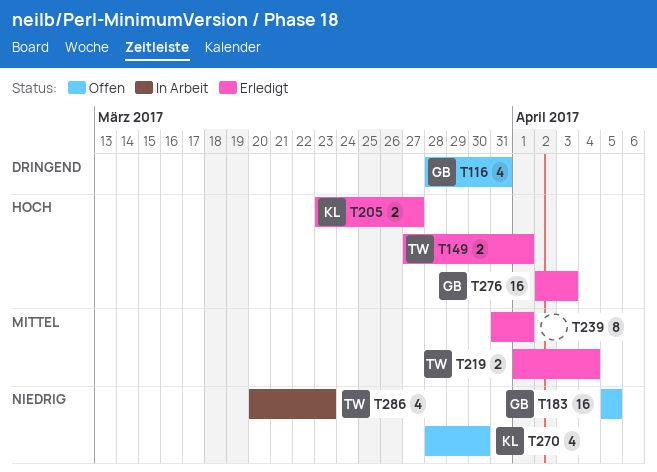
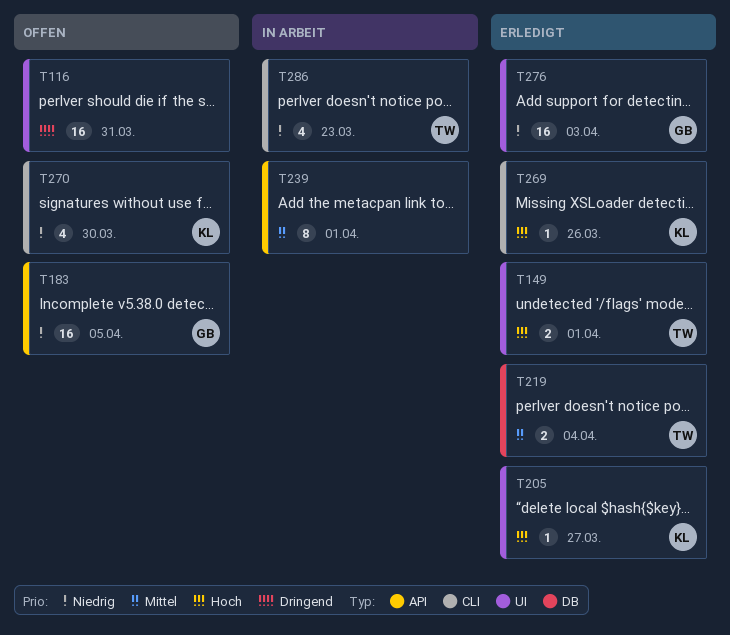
T116, owner: GB -> none
T116, estimate: 4 -> 16
T205, estimate: 2 -> 1
T239, status: Erledigt -> In Arbeit
T269: none -> present
T276, priority: Hoch -> Niedrig

